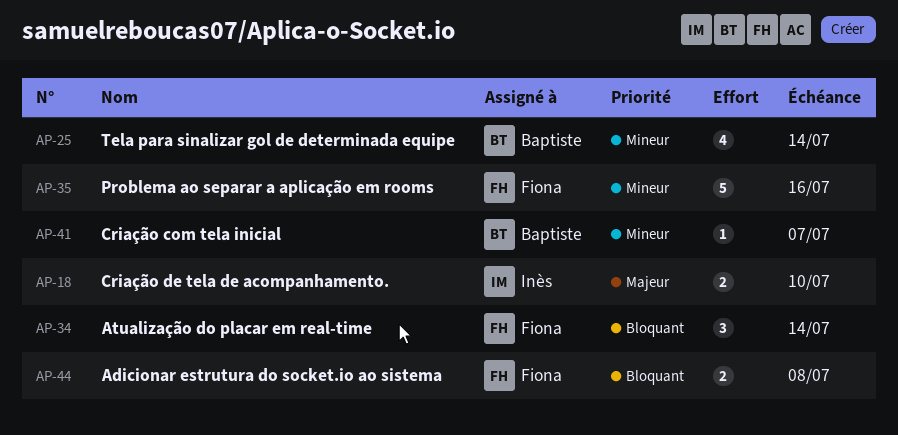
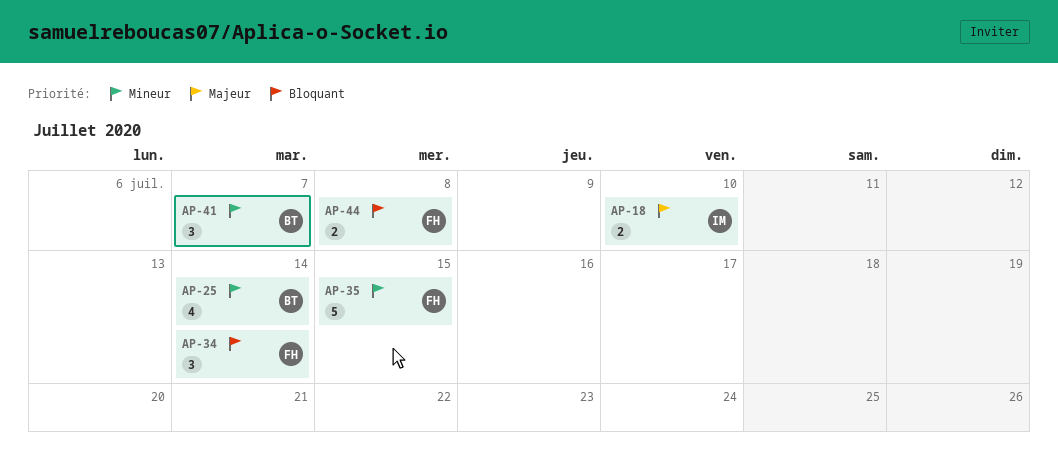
AP-35, due: Jul 16 -> Jul 15
AP-41, estimate: 1 -> 3

